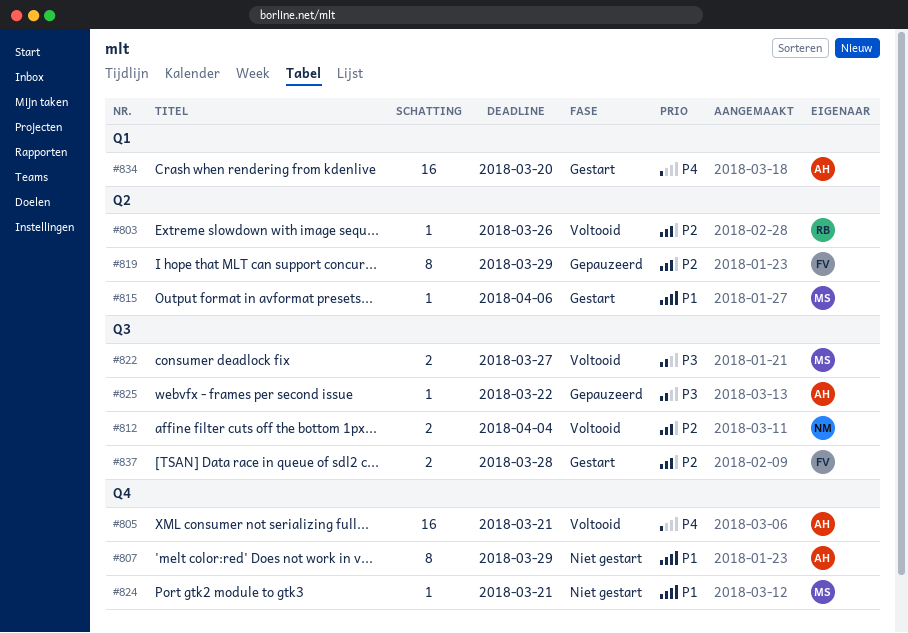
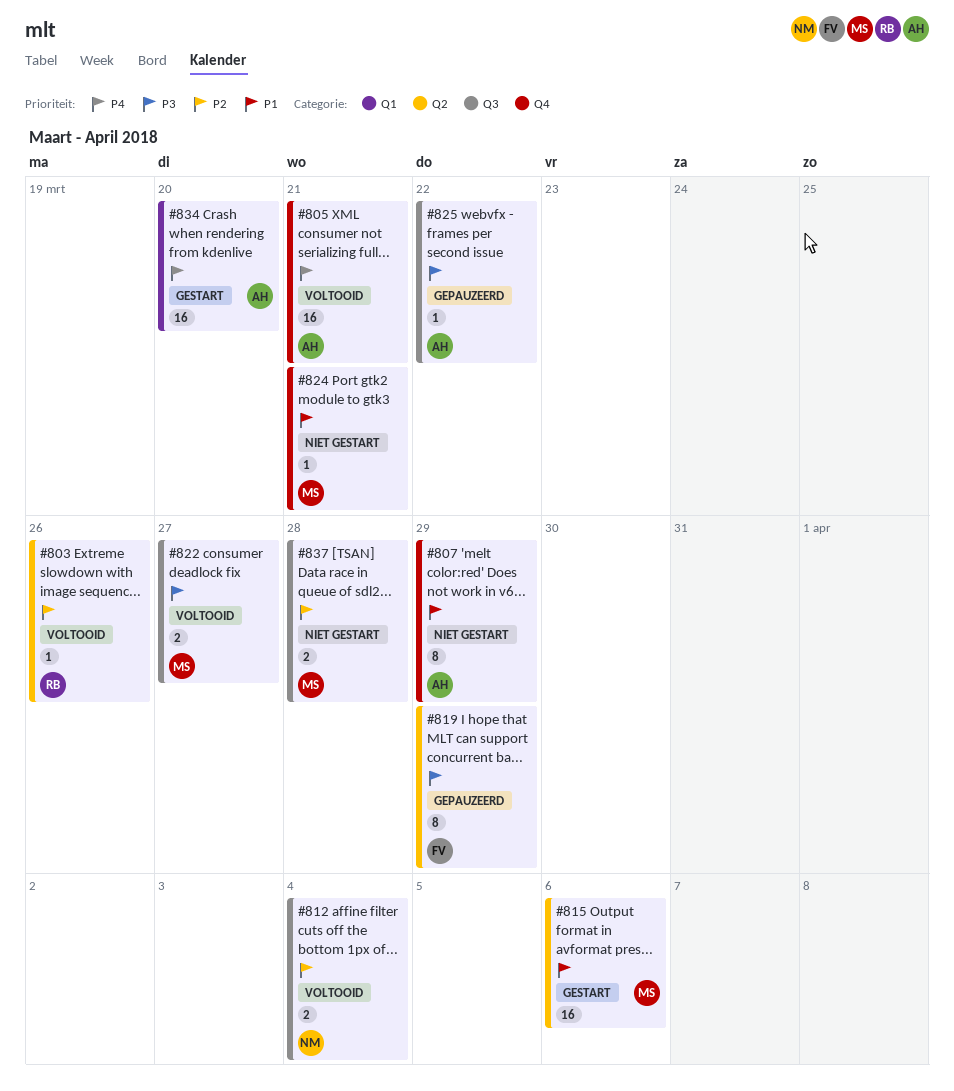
#815, estimate: 1 -> 16
#819, priority: P2 -> P3
#837, status: Gestart -> Niet gestart
#837, owner: FV -> MS

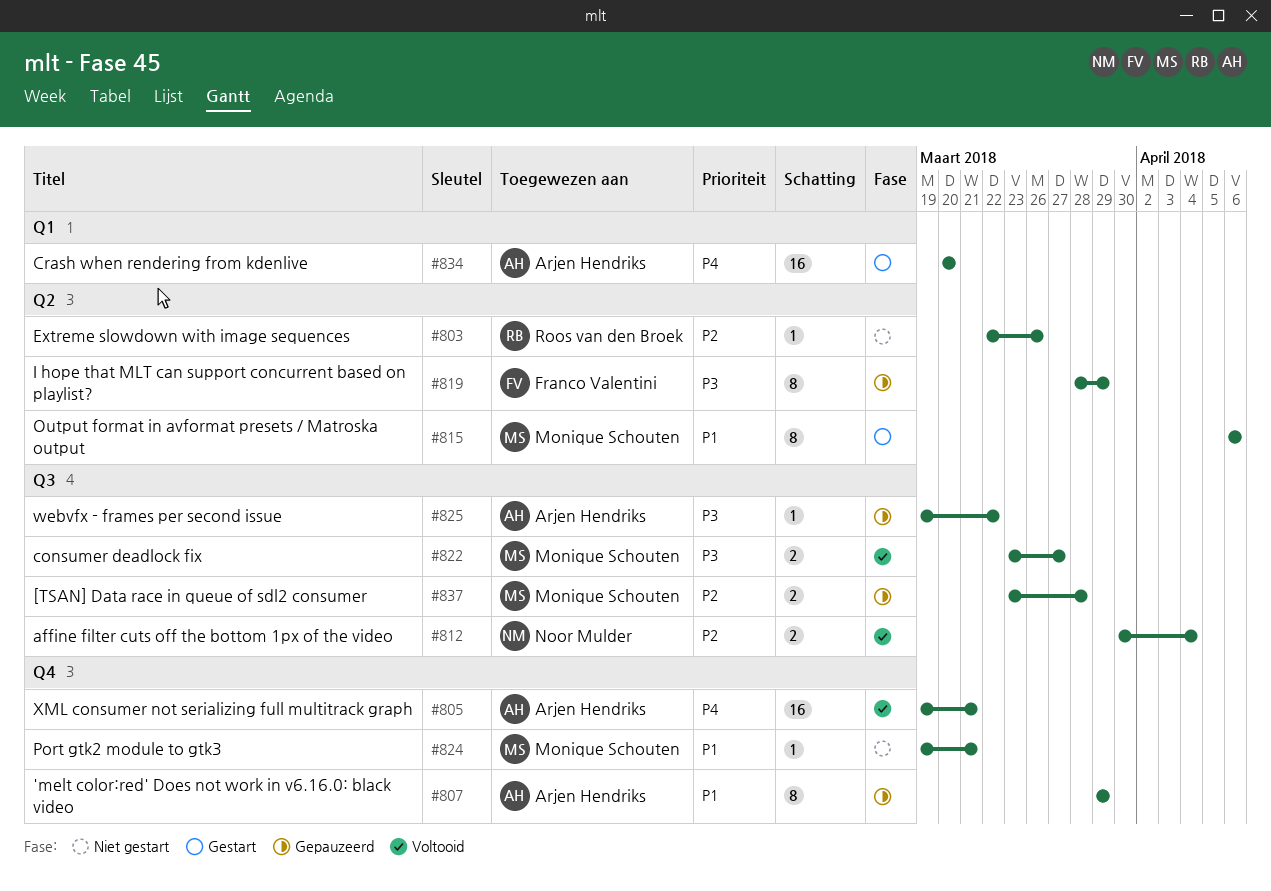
#803, status: Voltooid -> Niet gestart
#807, status: Niet gestart -> Gepauzeerd
#815, estimate: 16 -> 8
#837, status: Niet gestart -> Gepauzeerd

